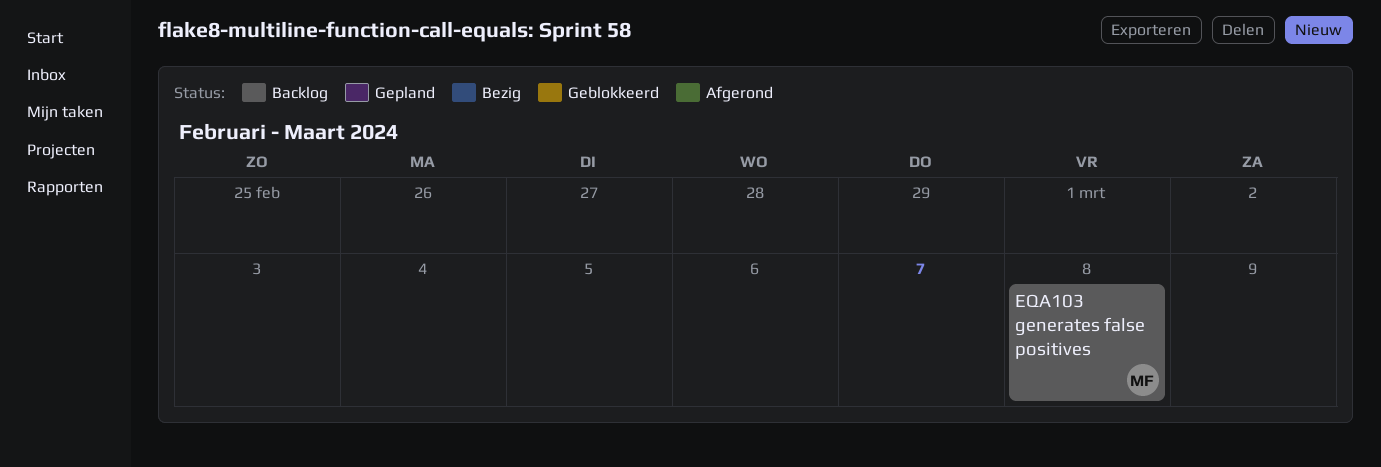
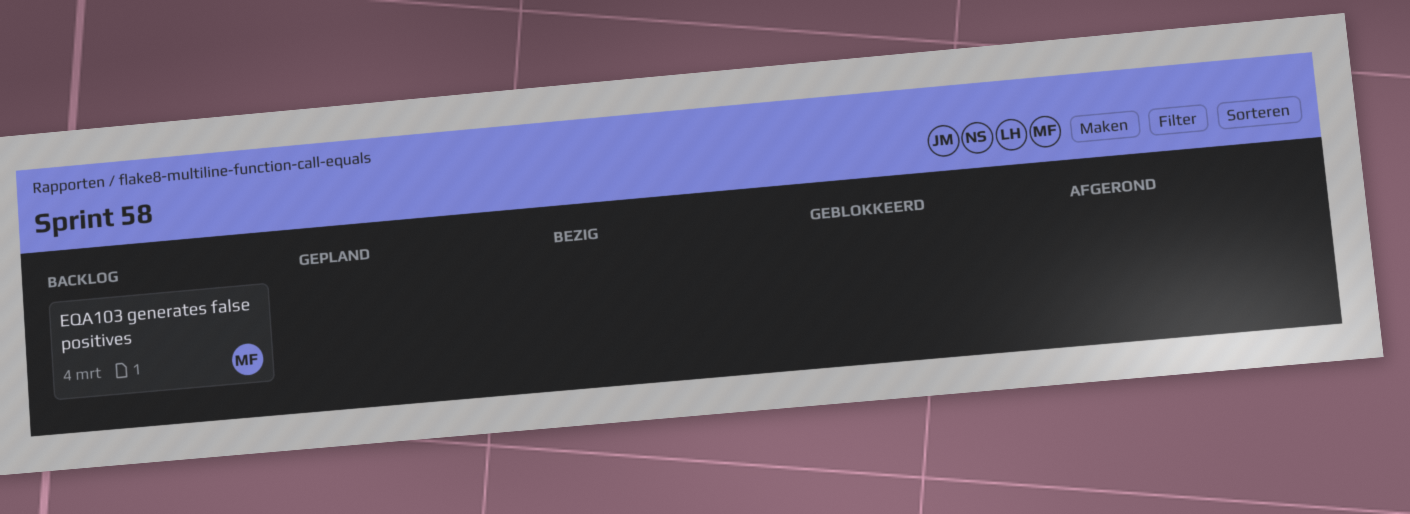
EQA103 generates false positives, due: Mar 8 -> Mar 4

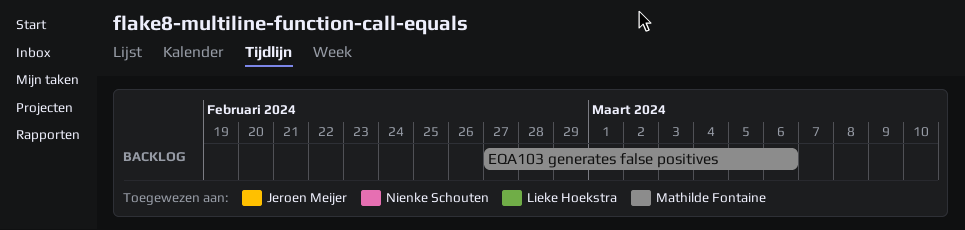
EQA103 generates false positives, due: Mar 4 -> Mar 6

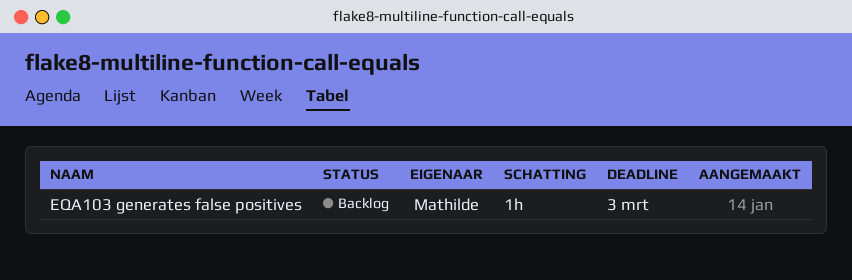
EQA103 generates false positives, due: Mar 6 -> Mar 3

